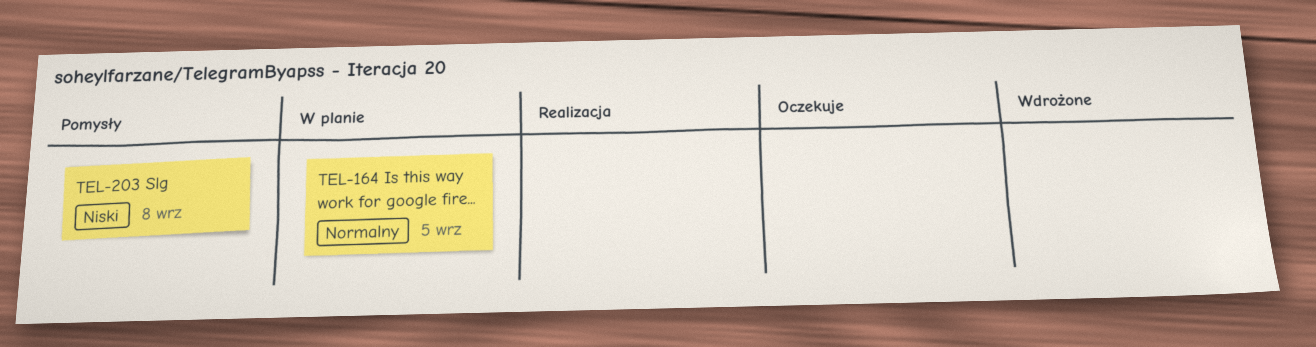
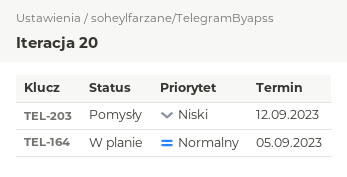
TEL-203, due: Sep 8 -> Sep 12

